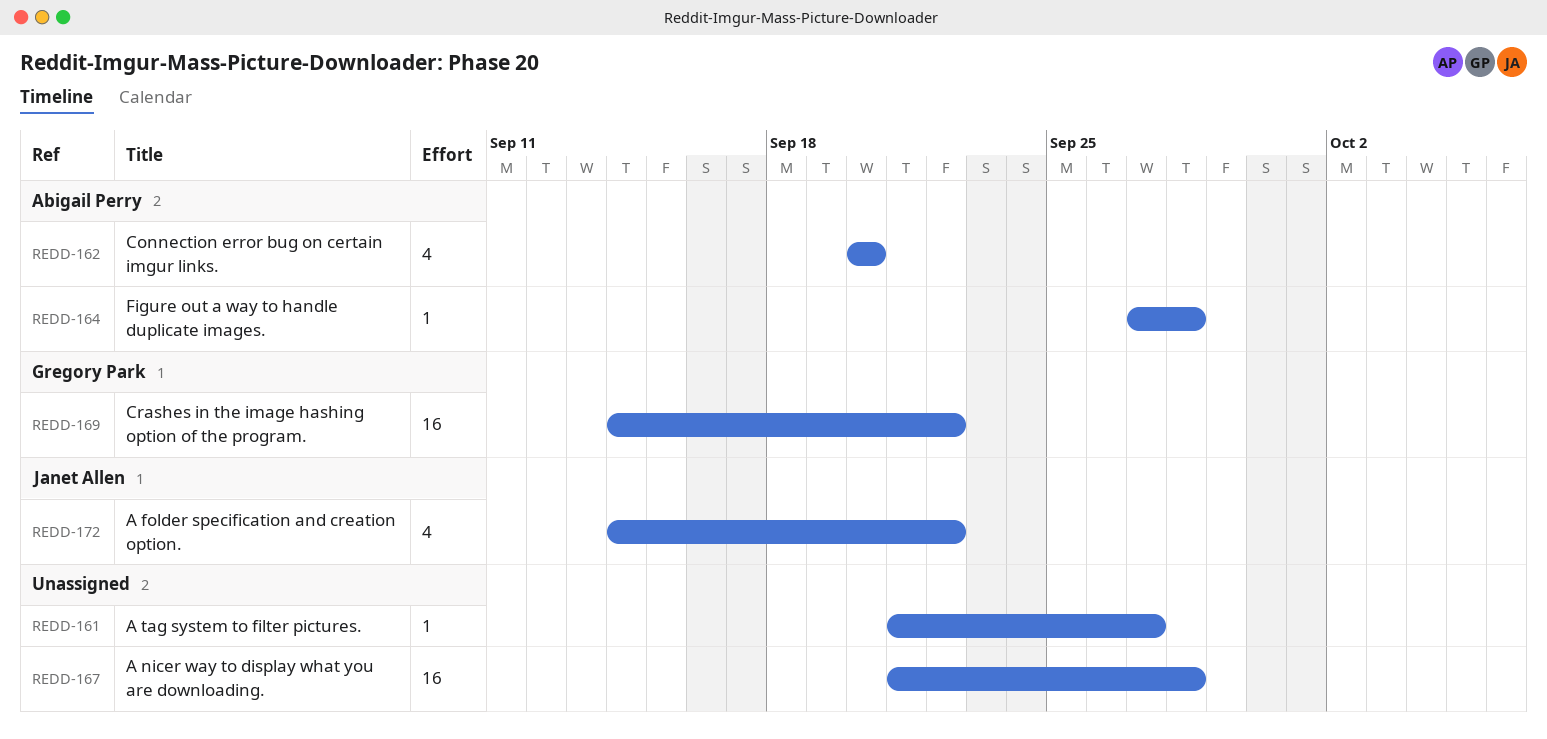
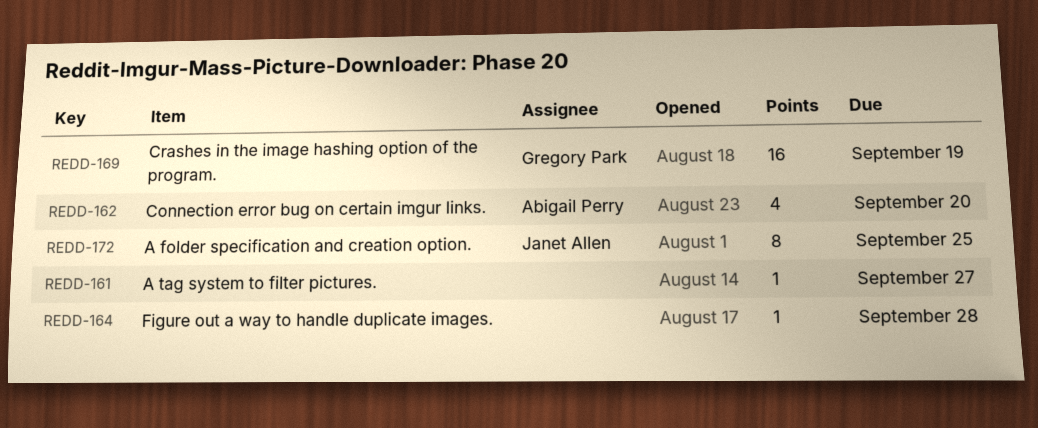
REDD-164, owner: Abigail Perry -> none
REDD-167: present -> none
REDD-169, due: Sep 22 -> Sep 19
REDD-172, estimate: 4 -> 8
REDD-172, due: Sep 22 -> Sep 25

